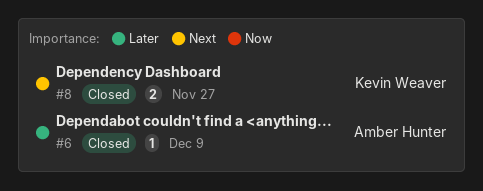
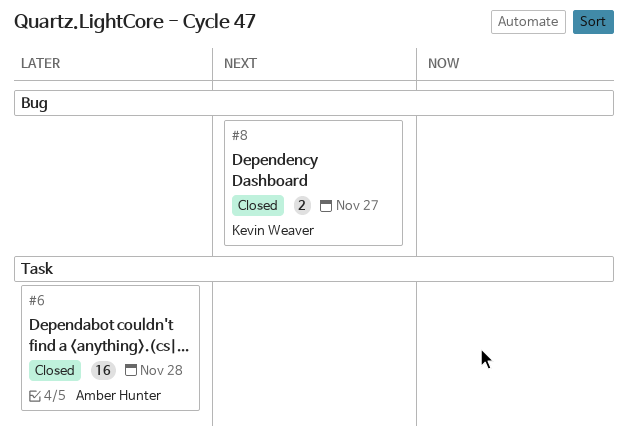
#6, estimate: 1 -> 16
#6, due: Dec 9 -> Nov 28

